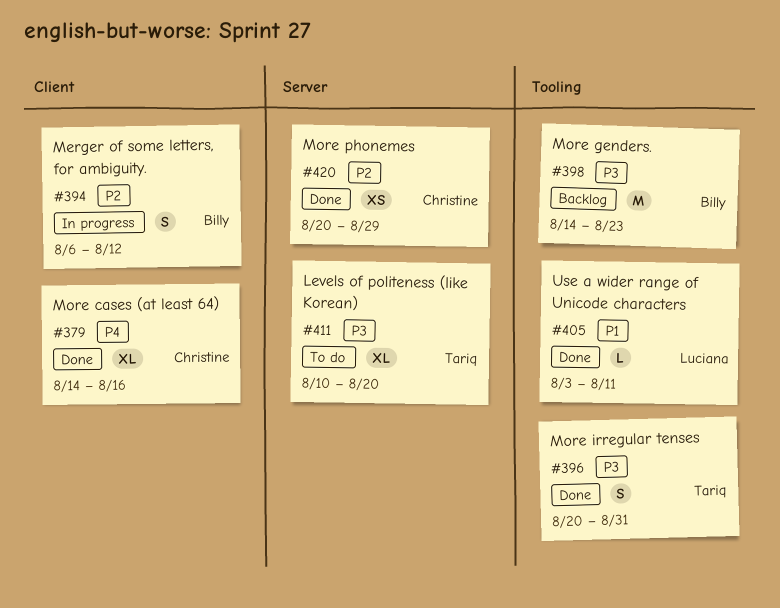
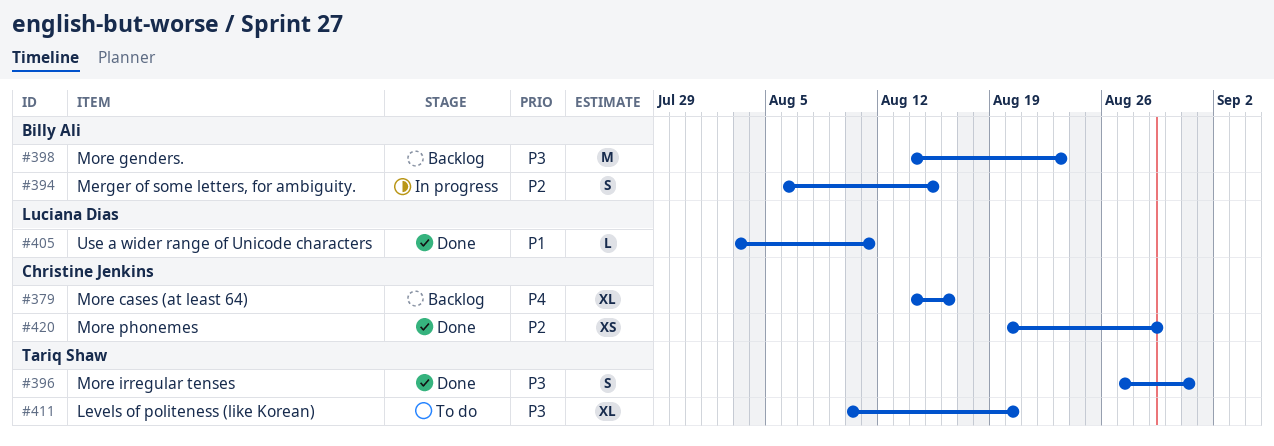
#379, status: Done -> Backlog
#394, due: Aug 12 -> Aug 15
#396, start: Aug 20 -> Aug 27

